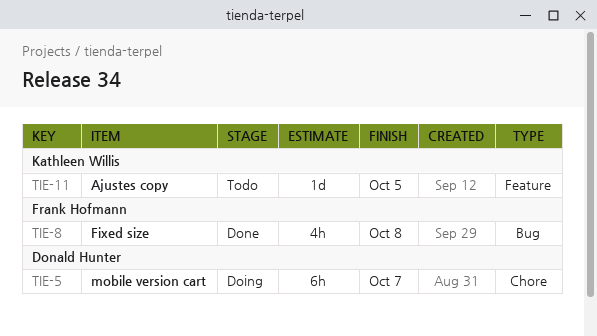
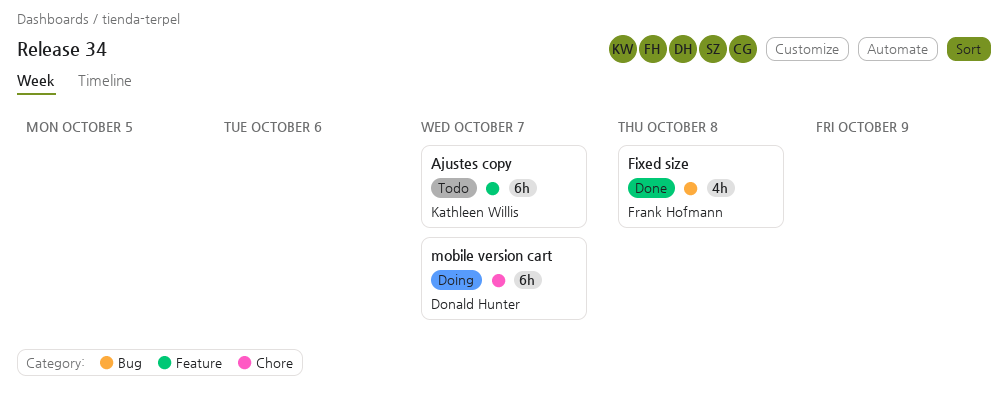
Ajustes copy, estimate: 1d -> 6h
Ajustes copy, due: Oct 5 -> Oct 7

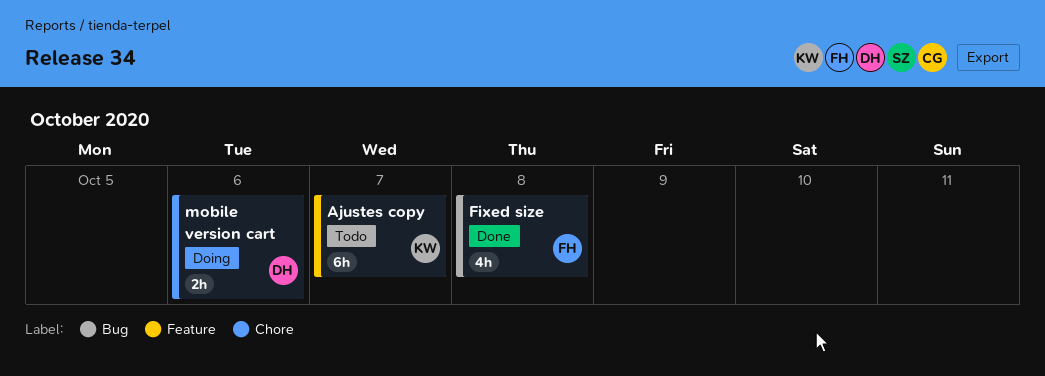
mobile version cart, estimate: 6h -> 2h
mobile version cart, due: Oct 7 -> Oct 6

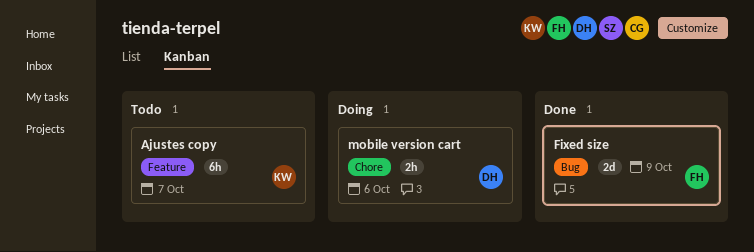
Fixed size, estimate: 4h -> 2d
Fixed size, due: Oct 8 -> Oct 9

